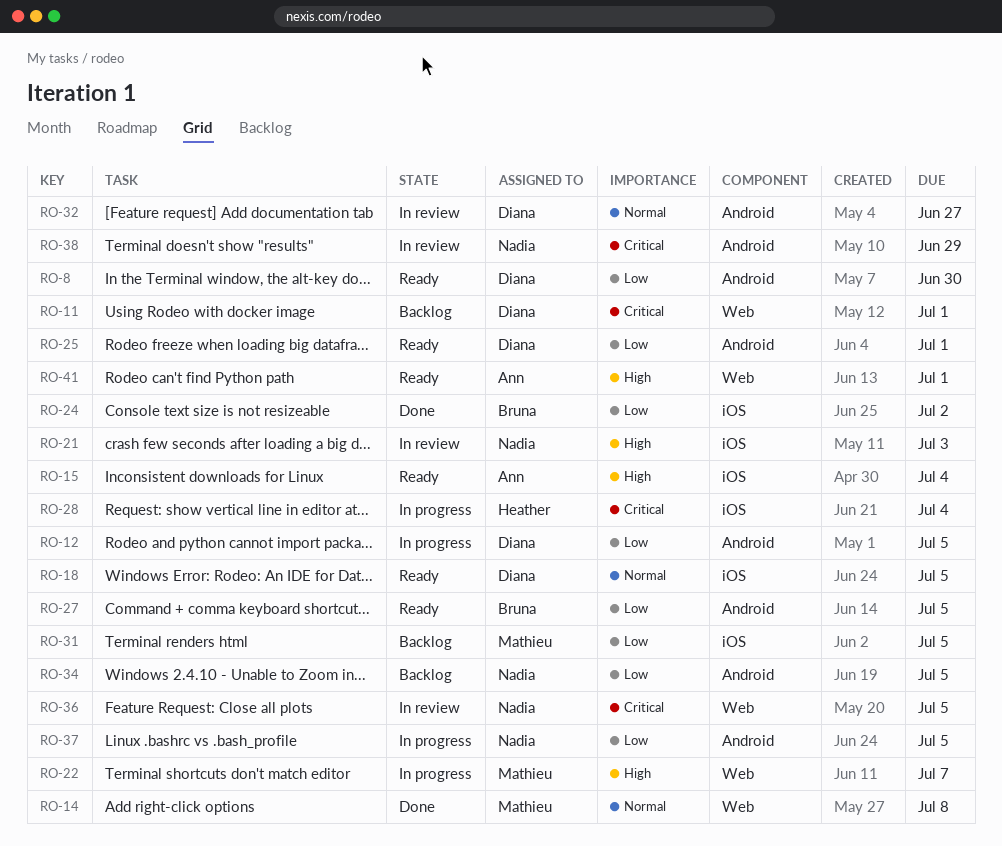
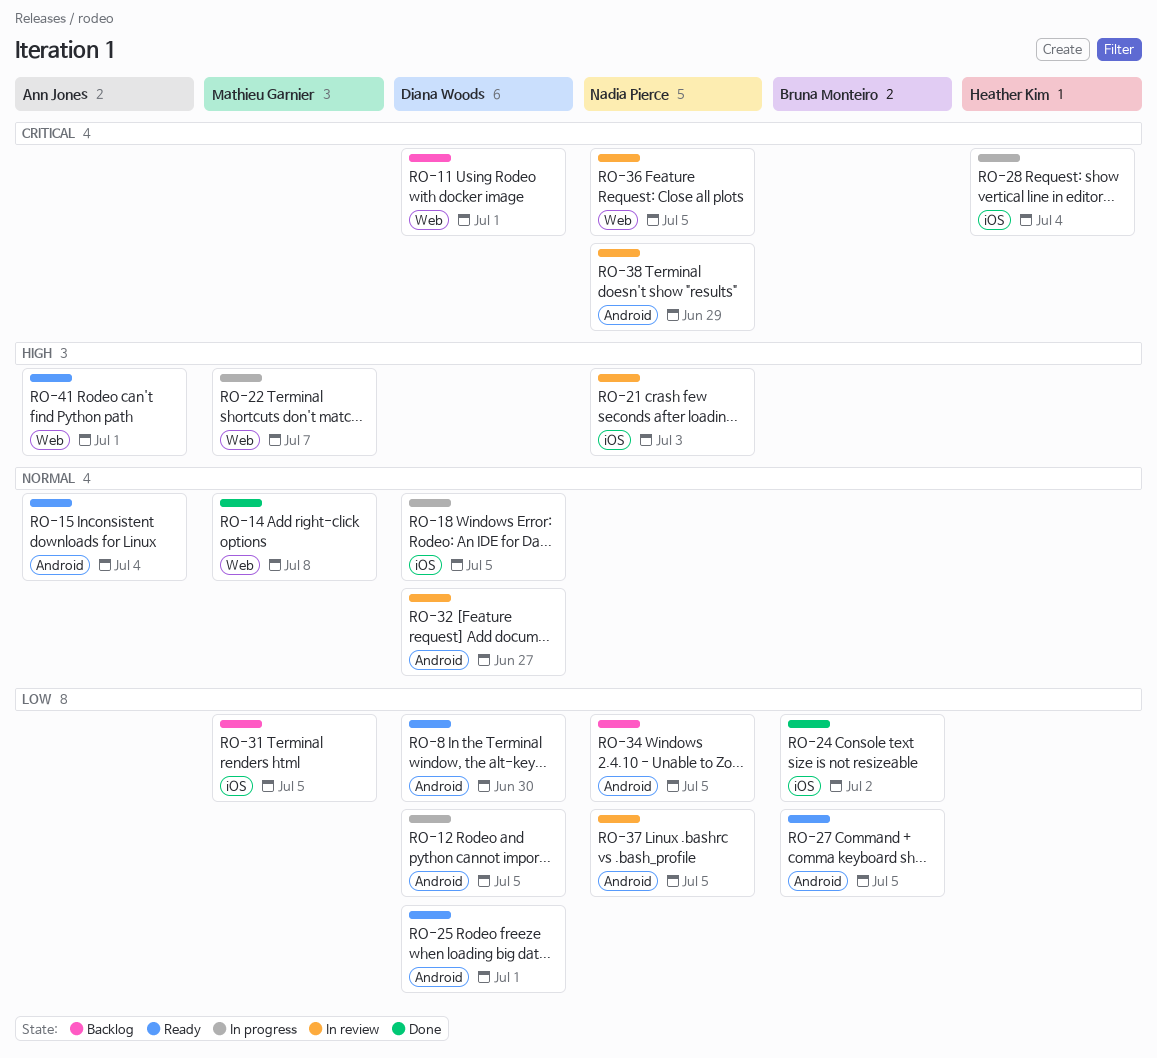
RO-15, priority: High -> Normal
RO-15, label: iOS -> Android
RO-18, status: Ready -> In progress
RO-37, status: In progress -> In review

